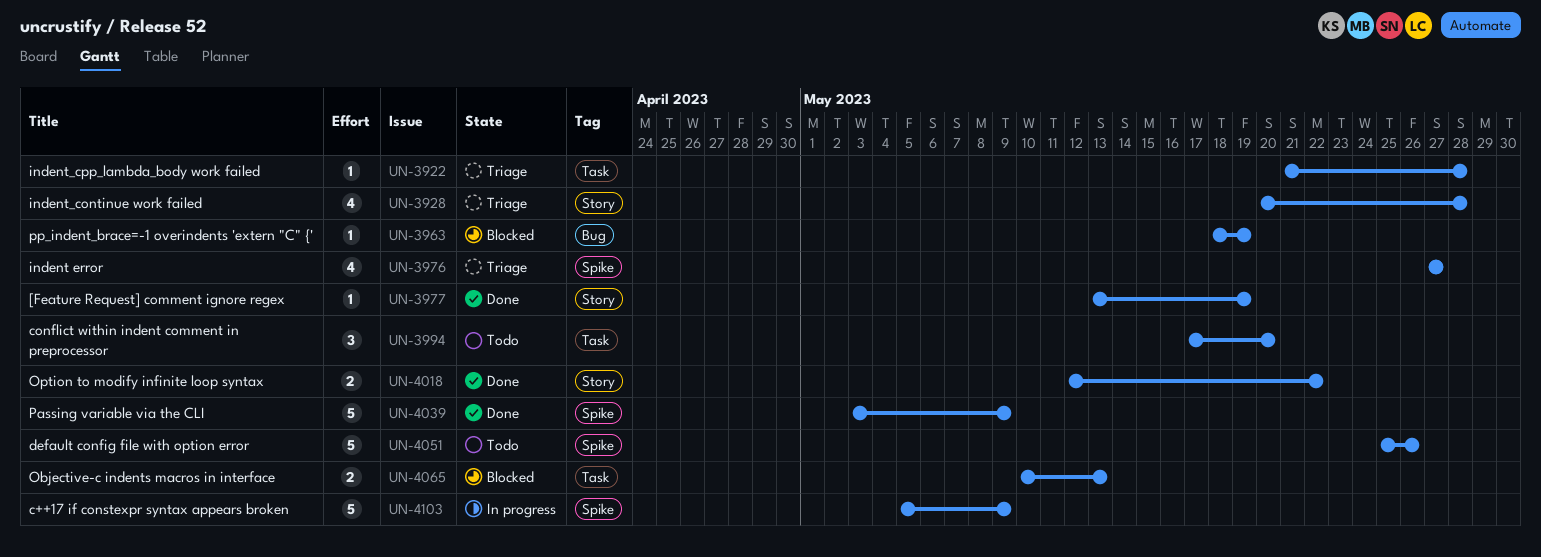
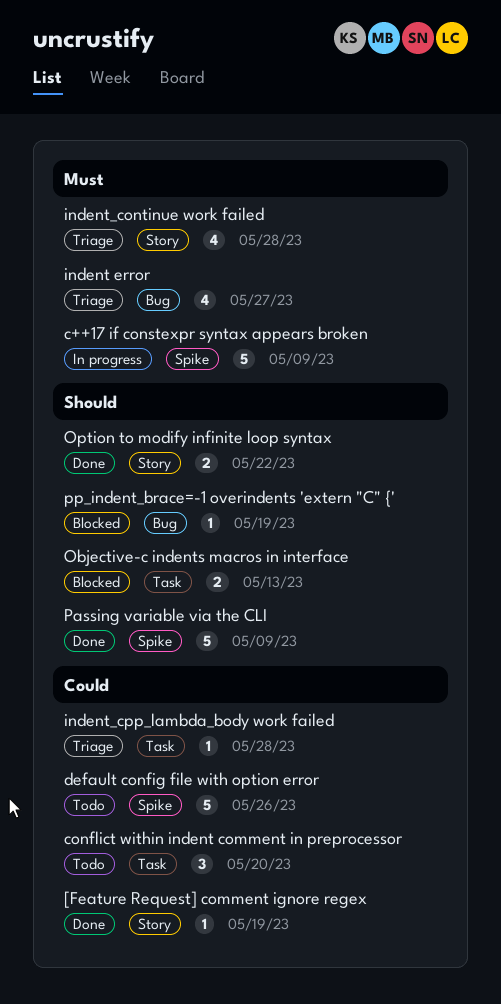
indent error, label: Spike -> Bug

